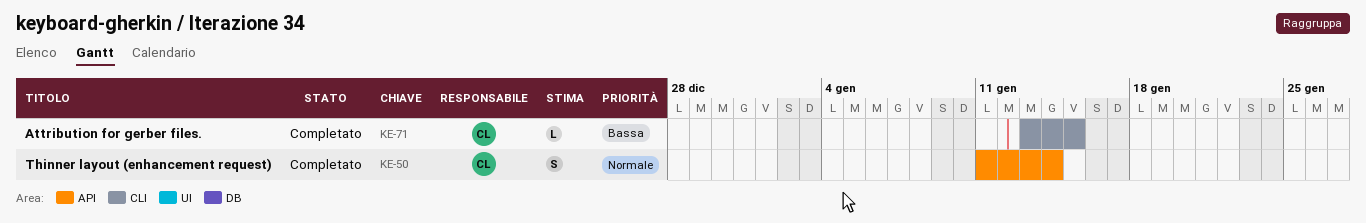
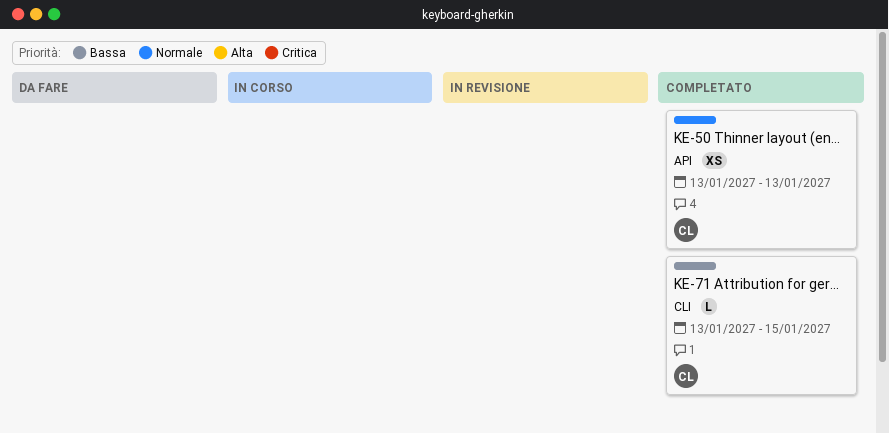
KE-50, estimate: S -> XS
KE-50, start: Jan 11 -> Jan 13
KE-50, due: Jan 14 -> Jan 13

